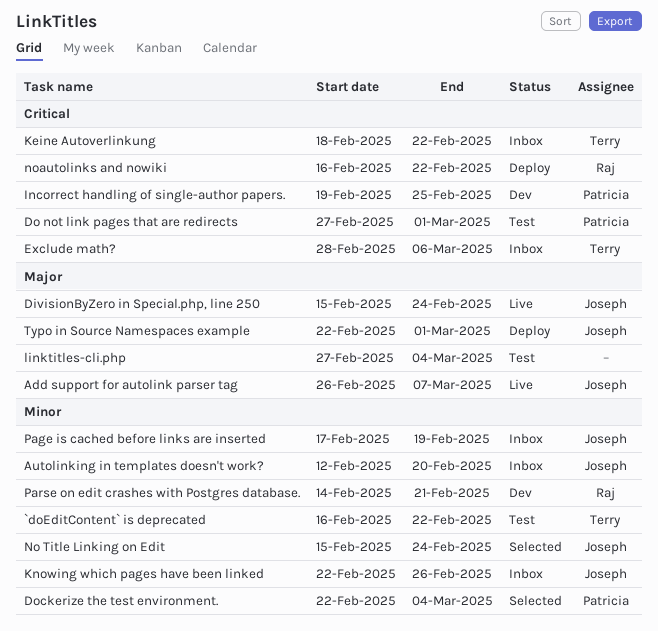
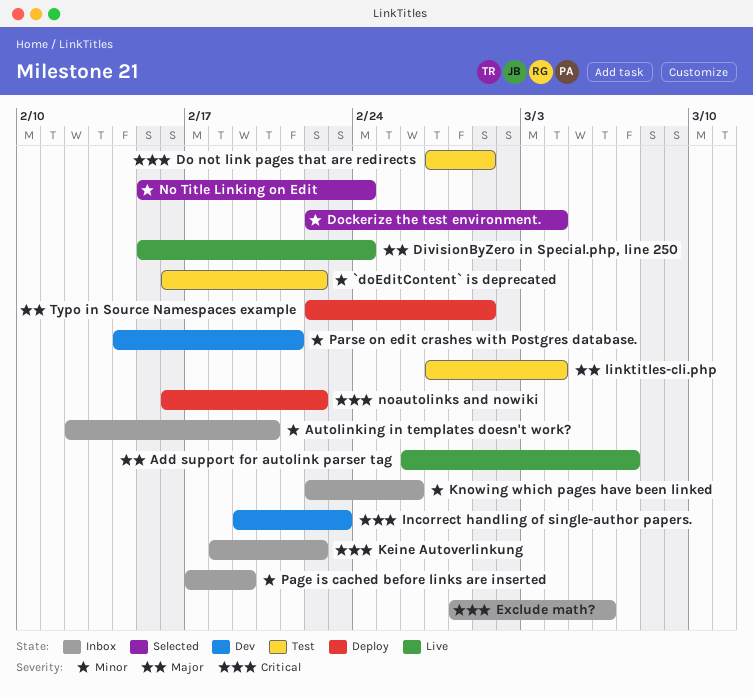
Incorrect handling of single-author papers., due: Feb 25 -> Feb 23

